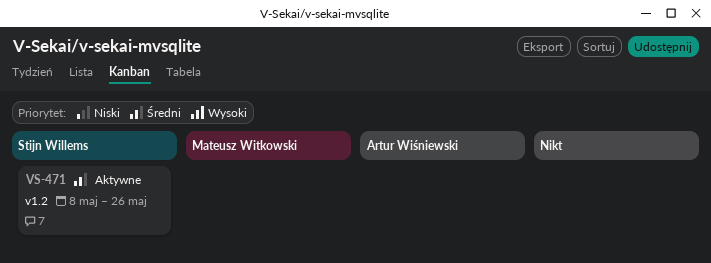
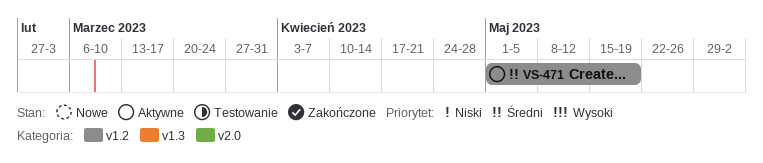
VS-471, start: May 8 -> May 1
VS-471, due: May 26 -> May 19

